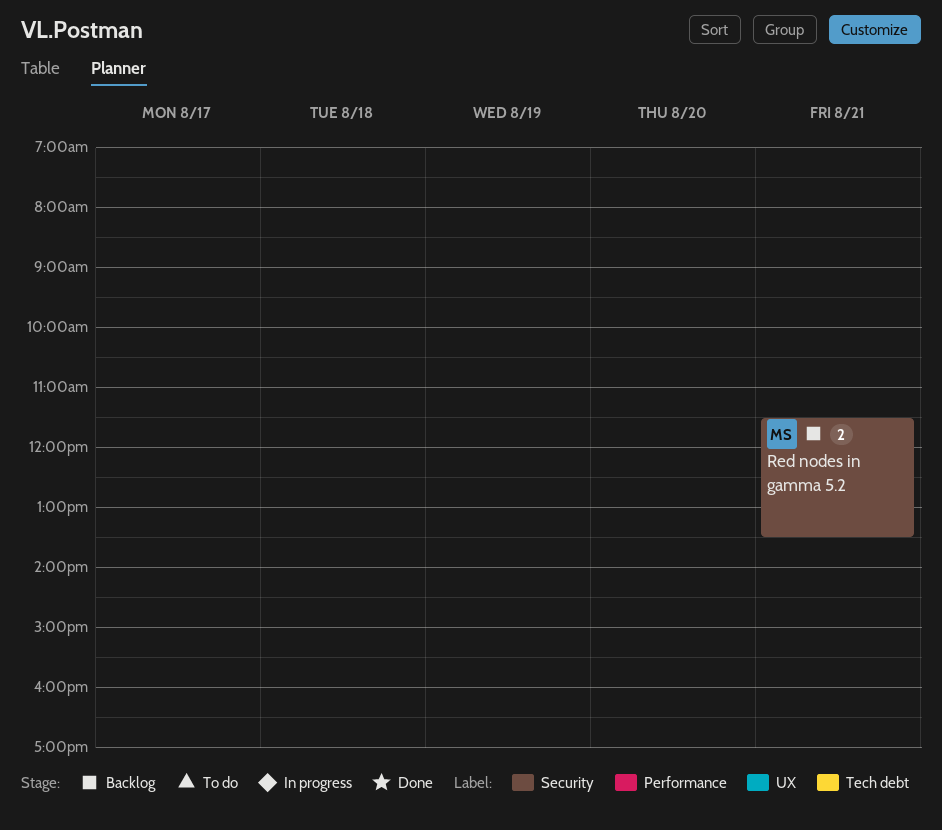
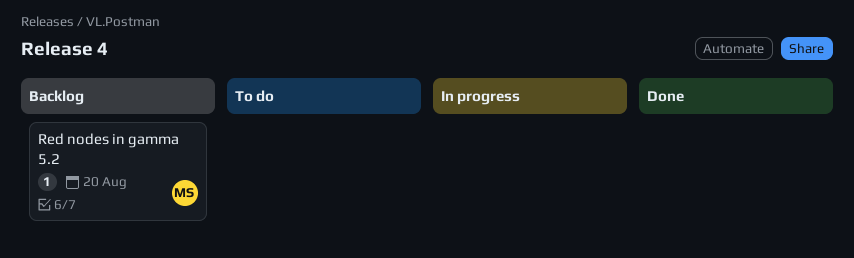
Red nodes in gamma 5.2, estimate: 2 -> 1
Red nodes in gamma 5.2, day: Aug 21 -> Aug 20

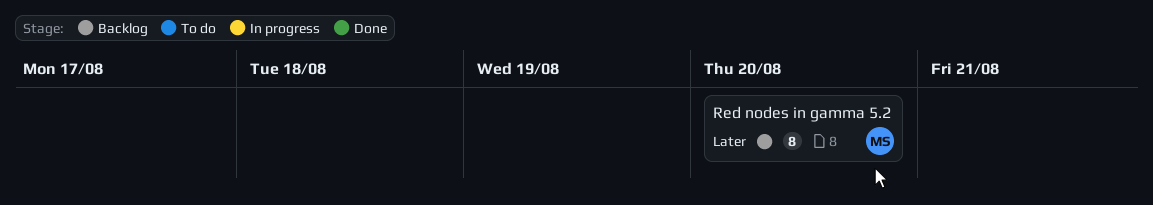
Red nodes in gamma 5.2, estimate: 1 -> 8

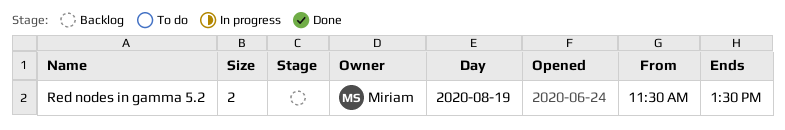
Red nodes in gamma 5.2, estimate: 8 -> 2
Red nodes in gamma 5.2, day: Aug 20 -> Aug 19

